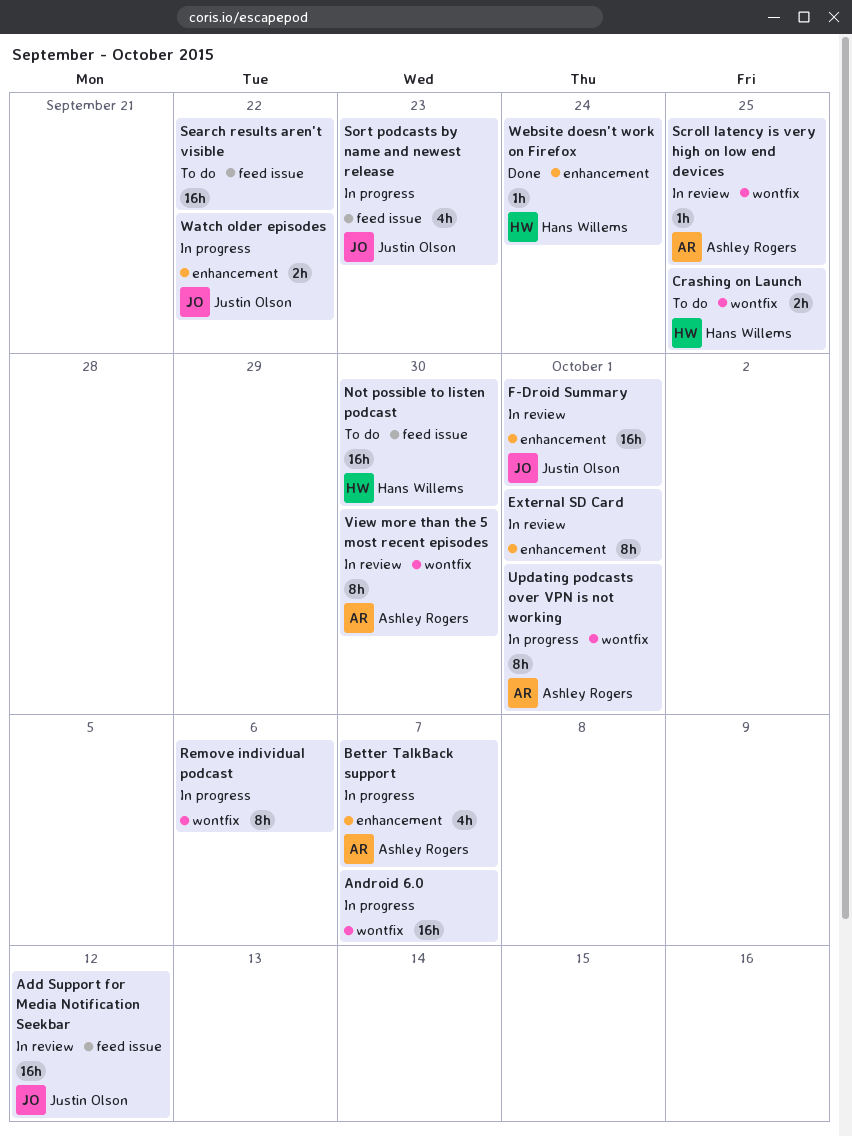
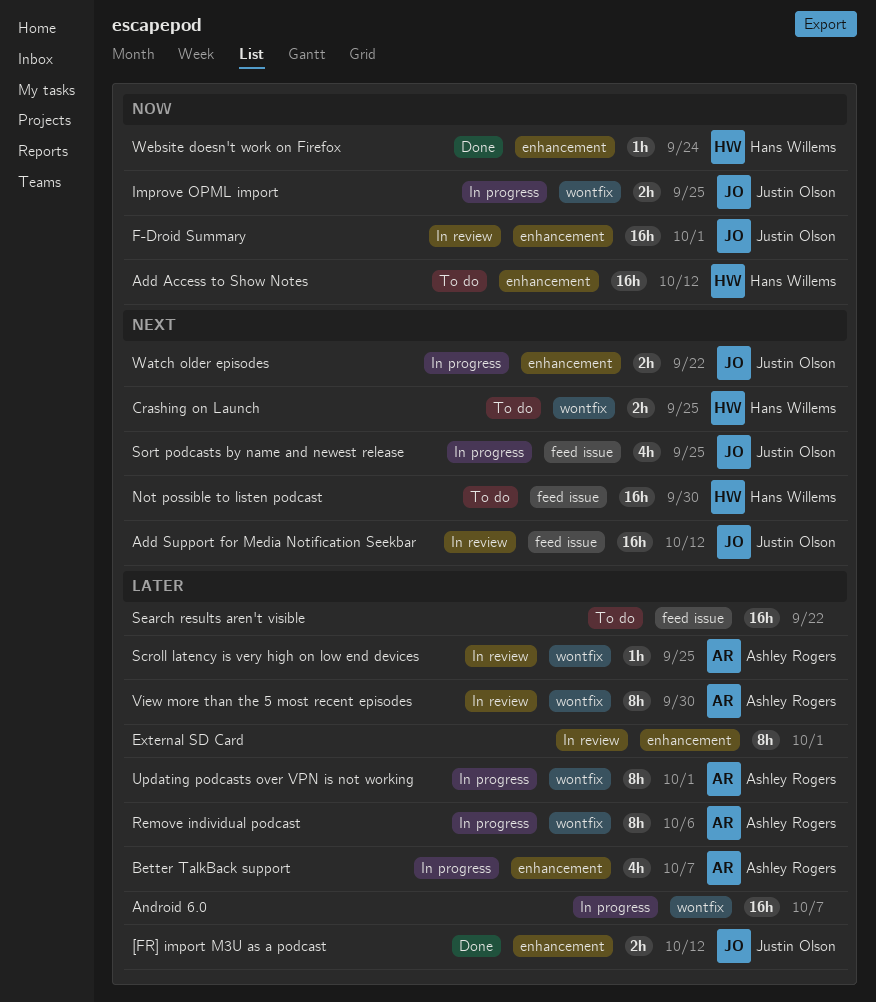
[FR] import M3U as a podcast: none -> present
Add Access to Show Notes: none -> present
Improve OPML import: none -> present
Remove individual podcast, owner: none -> Ashley Rogers
Sort podcasts by name and newest release, due: Sep 23 -> Sep 25

